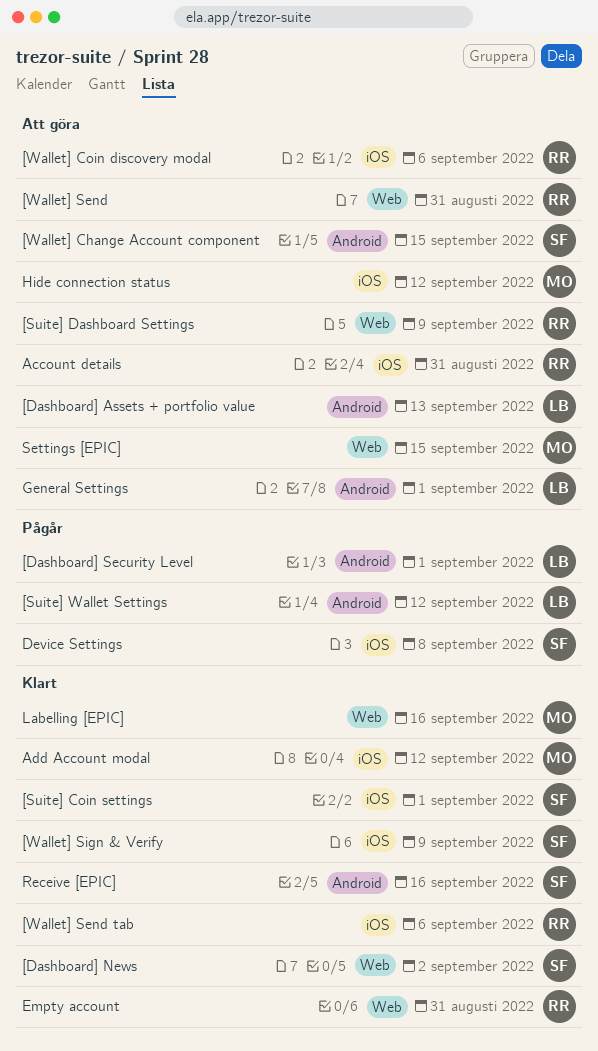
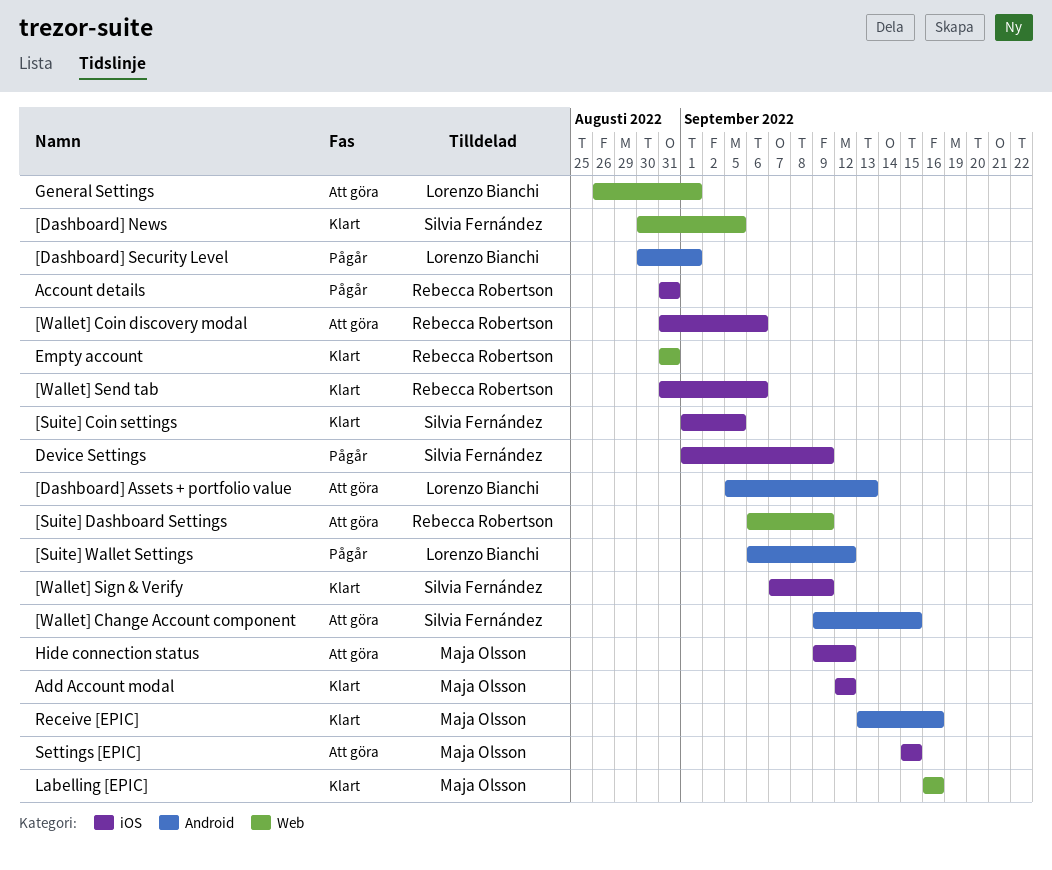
[Dashboard] News, due: Sep 2 -> Sep 5
[Suite] Coin settings, due: Sep 1 -> Sep 5
[Wallet] Send: present -> none
Account details, status: Att göra -> Pågår
Device Settings, due: Sep 8 -> Sep 9
General Settings, label: Android -> Web
Receive [EPIC], owner: Silvia Fernández -> Maja Olsson
Settings [EPIC], label: Web -> iOS

